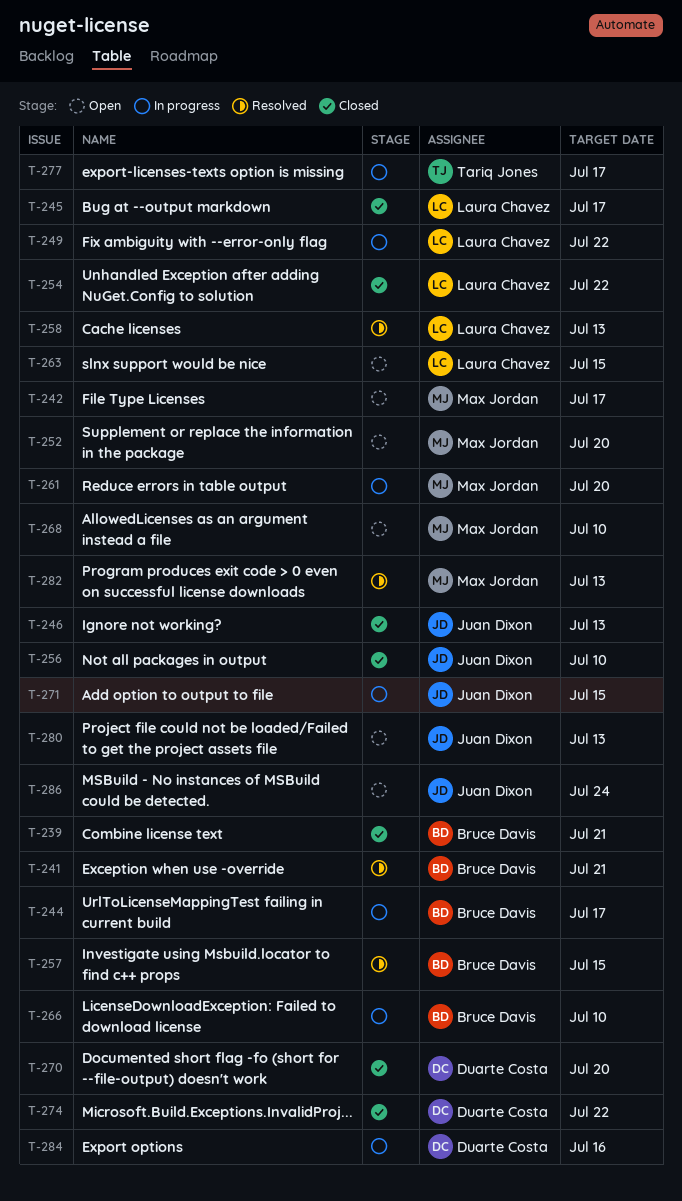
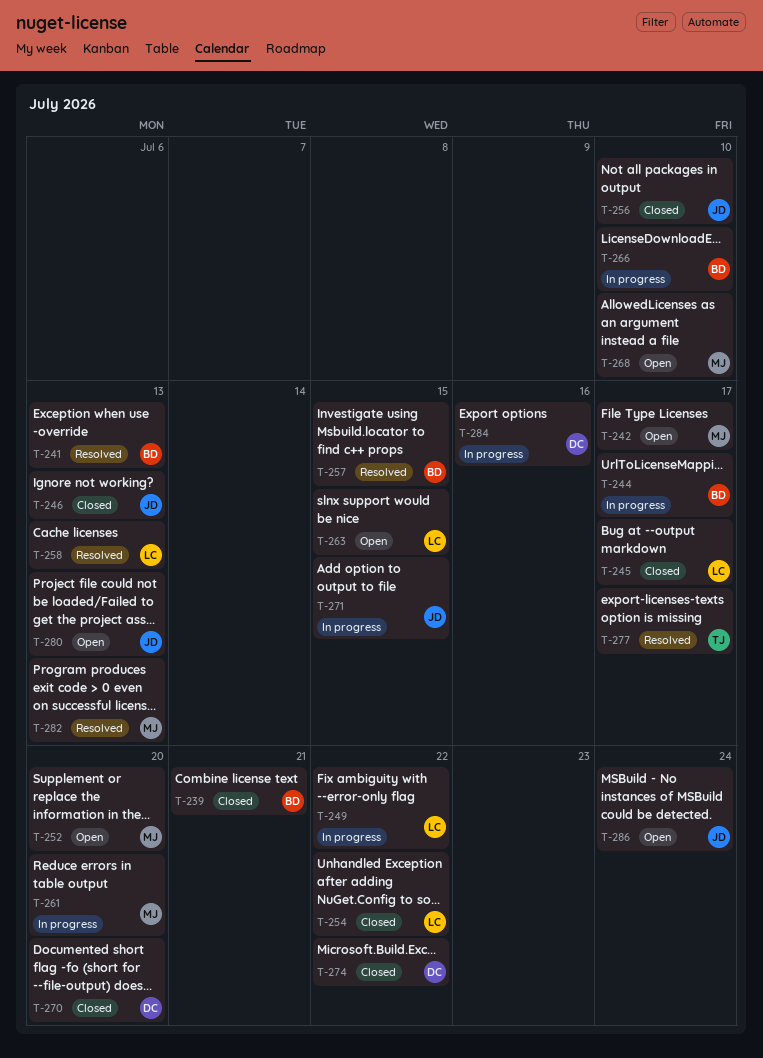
T-241, due: Jul 21 -> Jul 13
T-277, status: In progress -> Resolved

